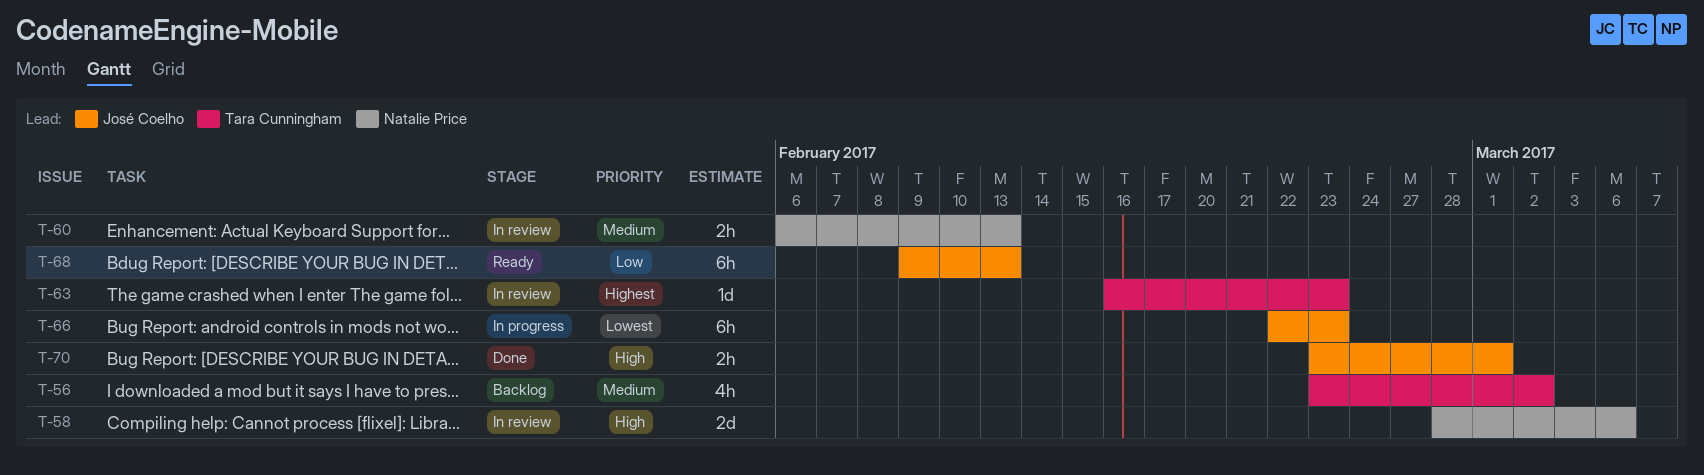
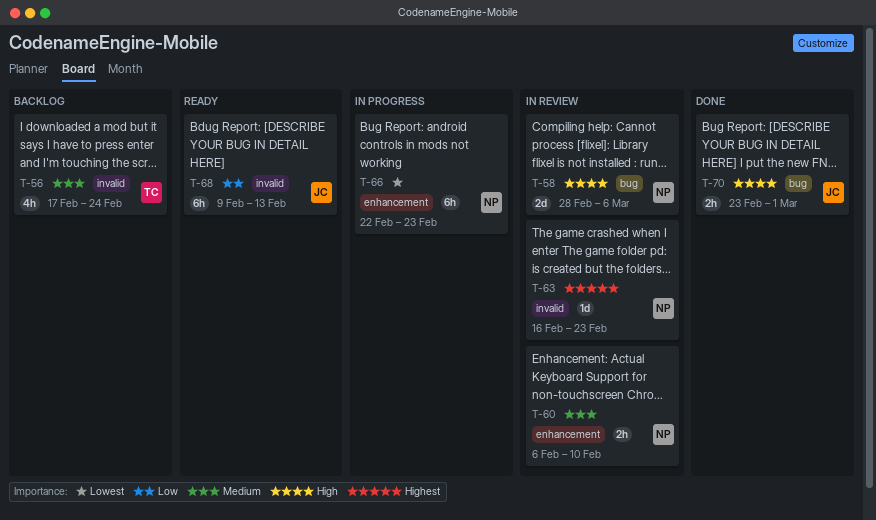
T-56, start: Feb 23 -> Feb 17
T-56, due: Mar 2 -> Feb 24
T-60, due: Feb 13 -> Feb 10
T-63, owner: Tara Cunningham -> Natalie Price
T-66, owner: José Coelho -> Natalie Price

